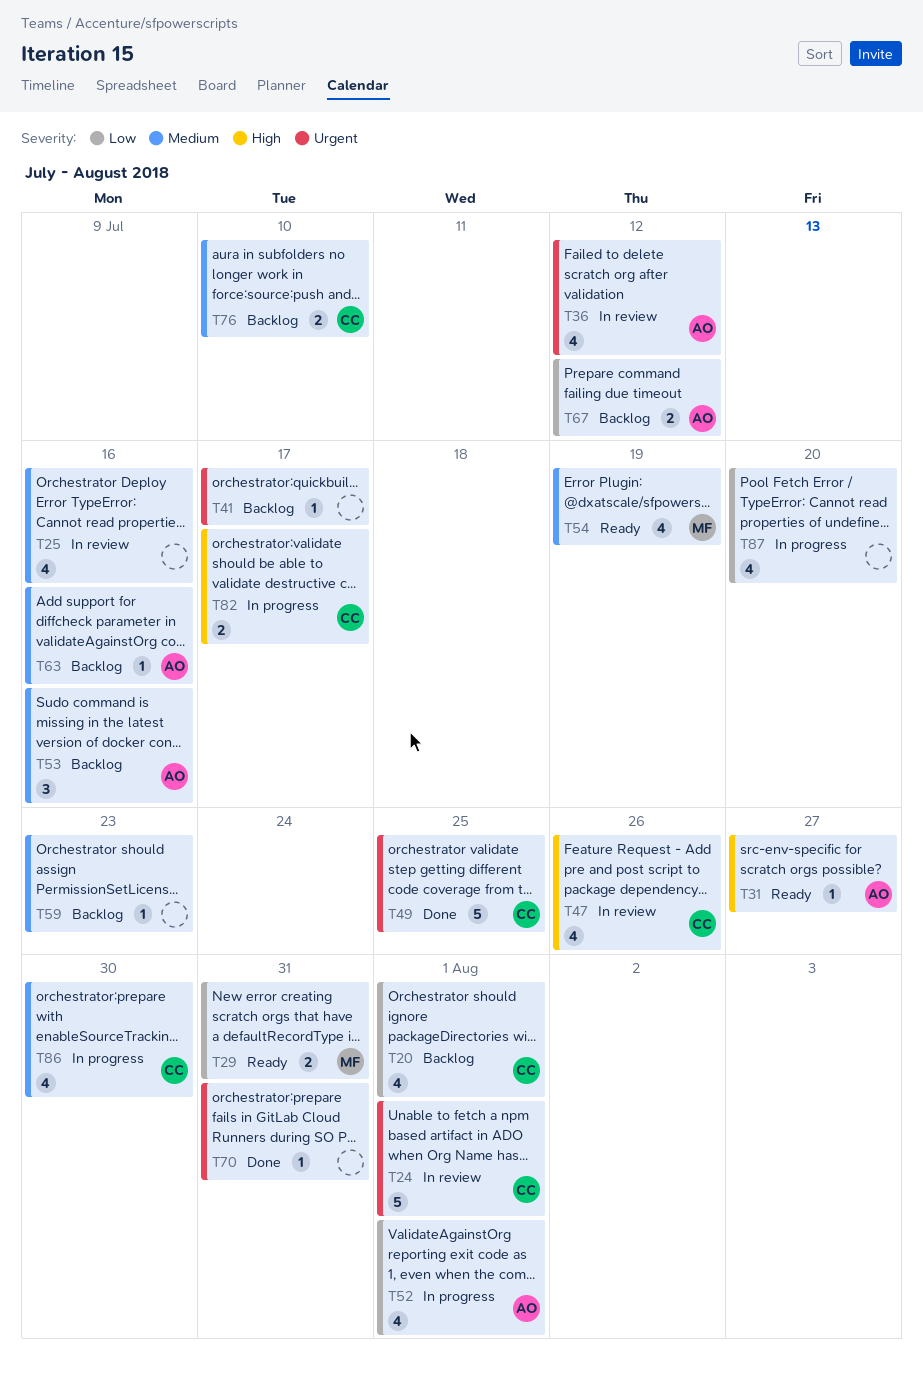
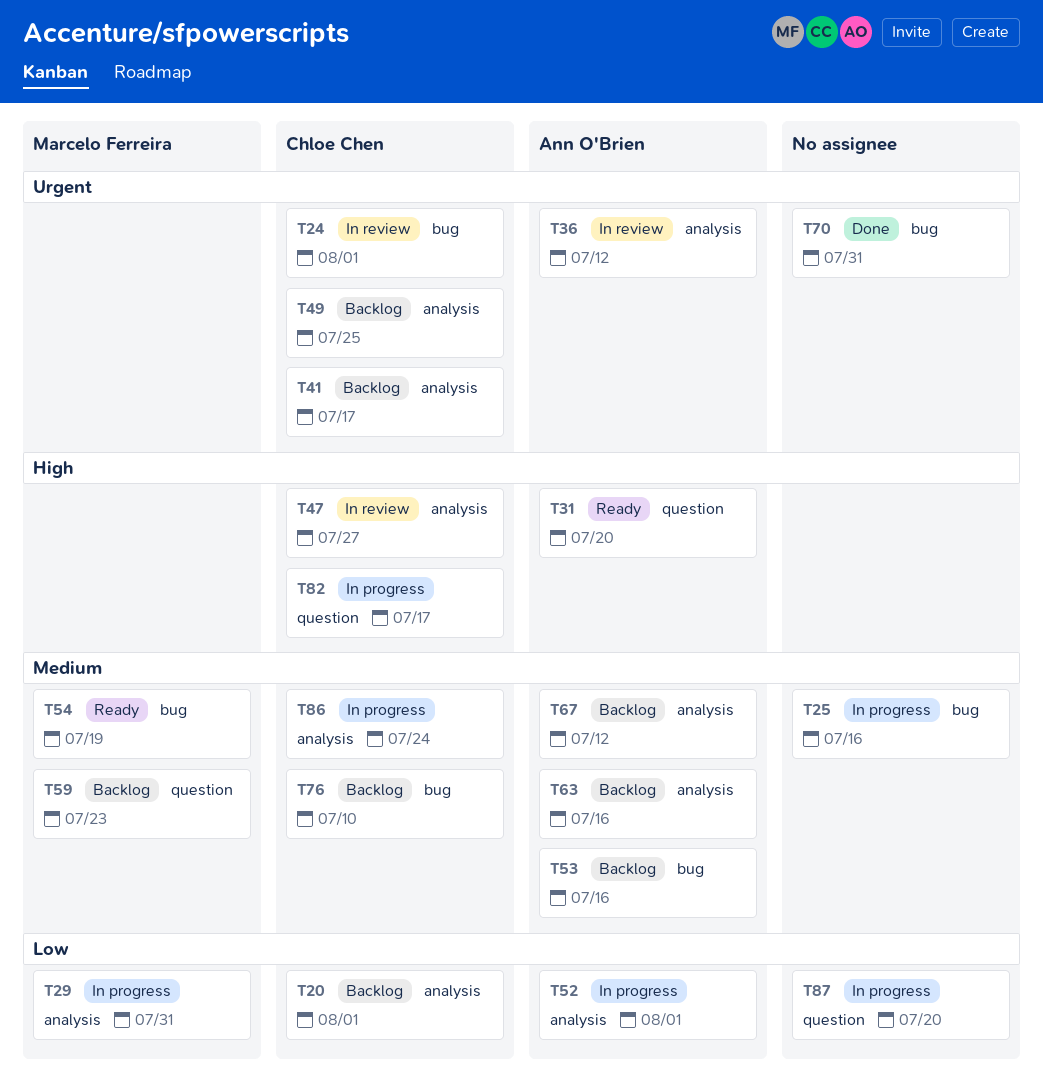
T25, status: In review -> In progress
T29, status: Ready -> In progress
T31, due: Jul 27 -> Jul 20
T41, owner: none -> Chloe Chen
T47, due: Jul 26 -> Jul 27
T49, status: Done -> Backlog
T59, owner: none -> Marcelo Ferreira
T67, priority: Low -> Medium
T86, due: Jul 30 -> Jul 24

